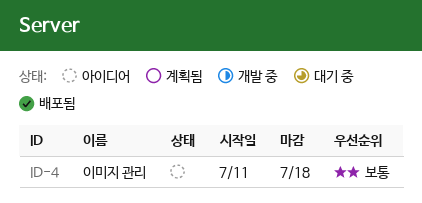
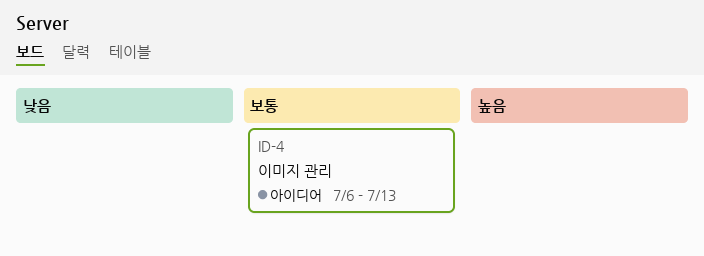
ID-4, start: Jul 11 -> Jul 6
ID-4, due: Jul 18 -> Jul 13

